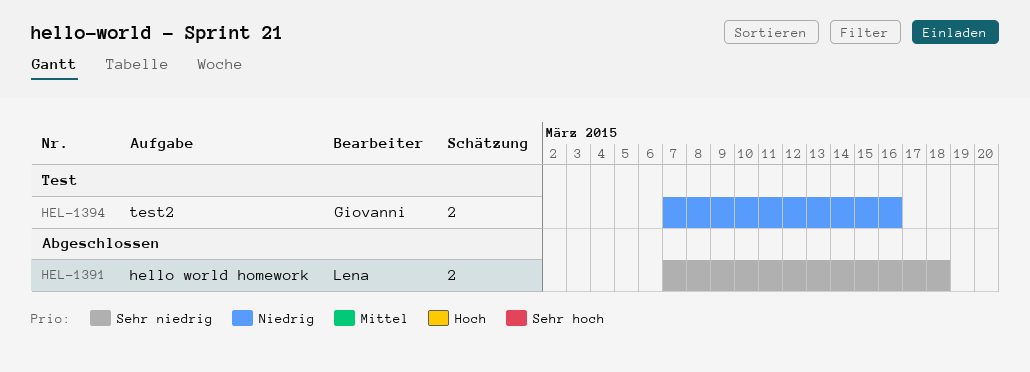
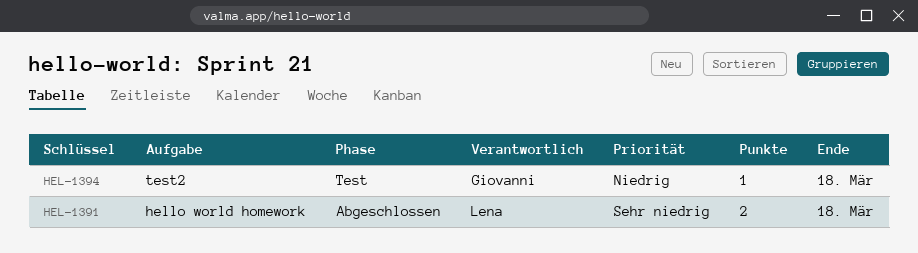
HEL-1394, estimate: 2 -> 1
HEL-1394, due: Mar 16 -> Mar 18

